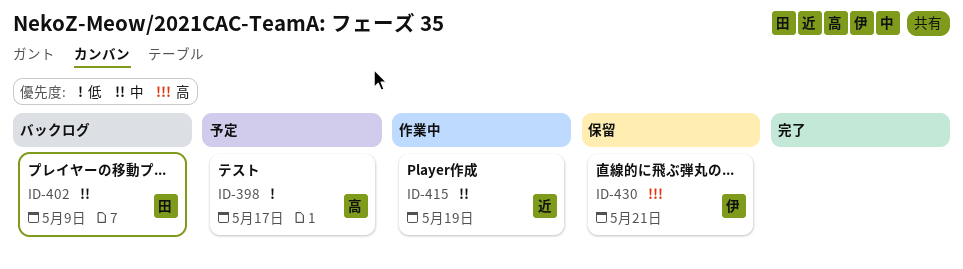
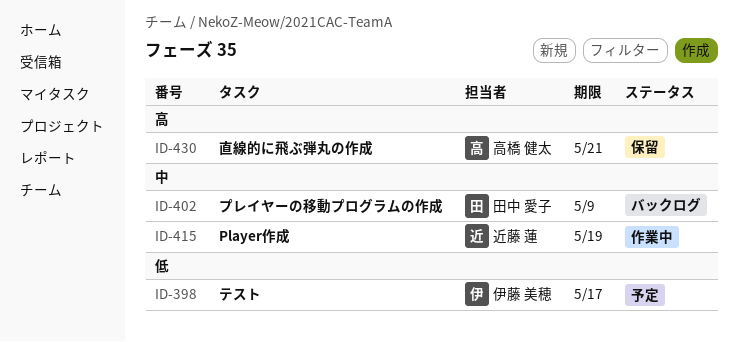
ID-398, owner: 高橋 健太 -> 伊藤 美穂
ID-430, owner: 伊藤 美穂 -> 高橋 健太

